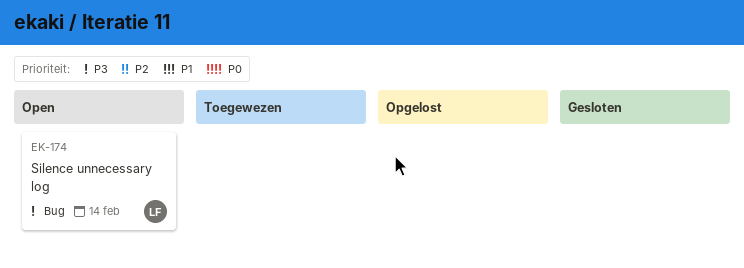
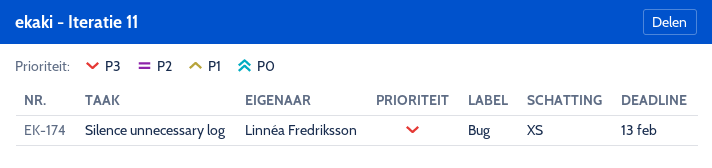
EK-174, due: Feb 14 -> Feb 13

